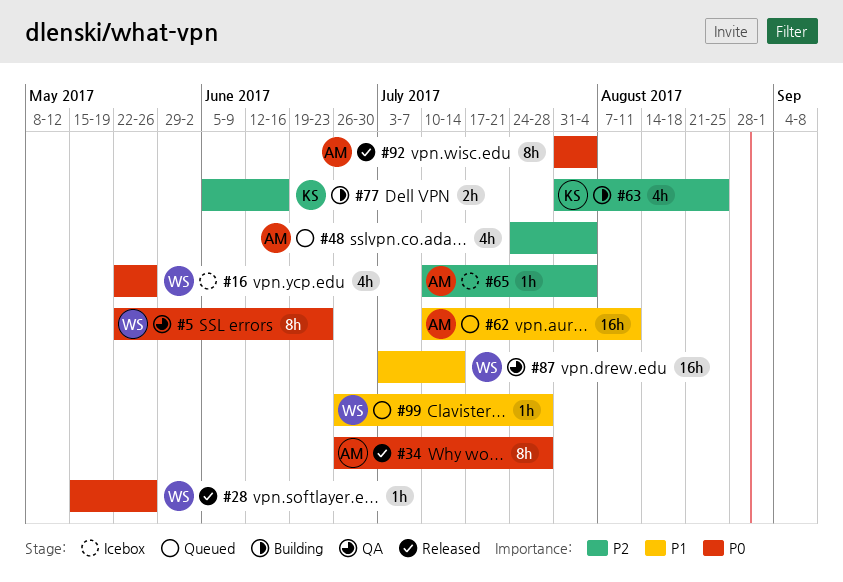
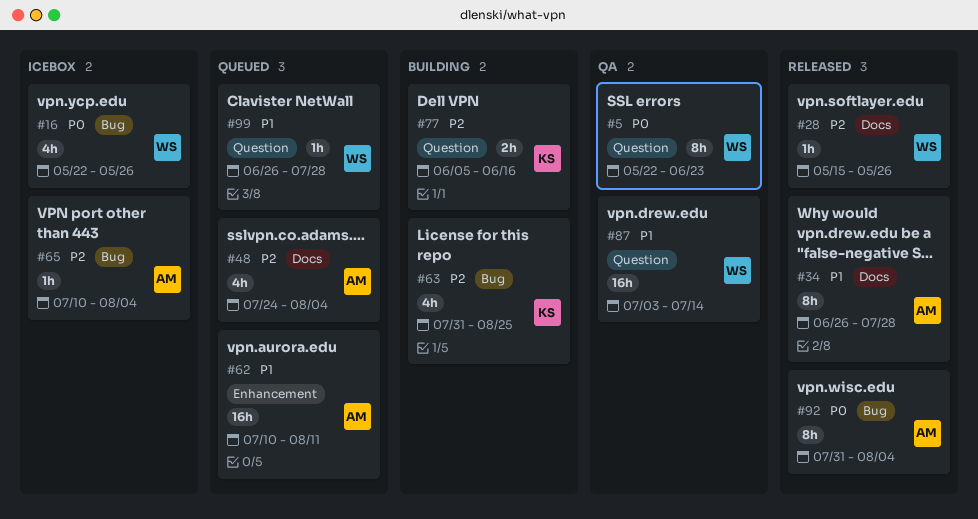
#28, priority: P0 -> P2
#34, priority: P0 -> P1

